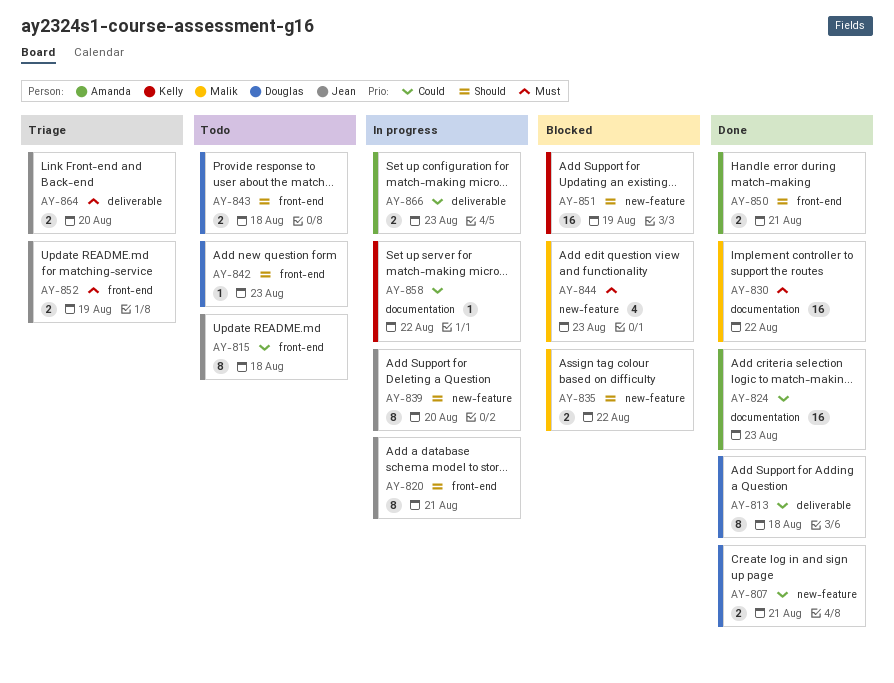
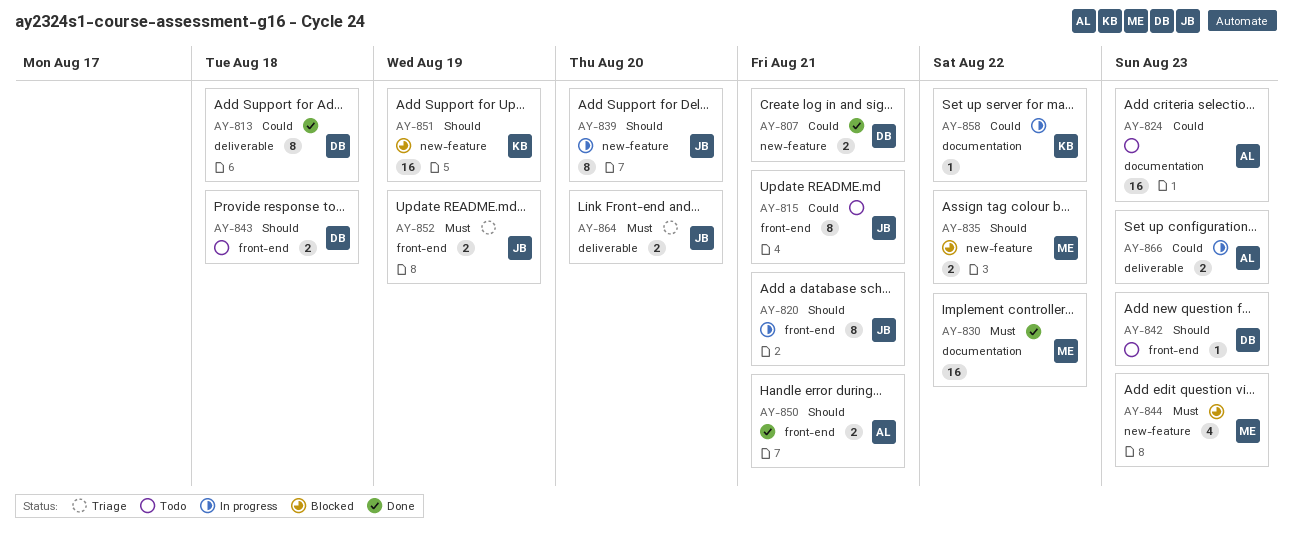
AY-815, due: Aug 18 -> Aug 21
AY-824, status: Done -> Todo

